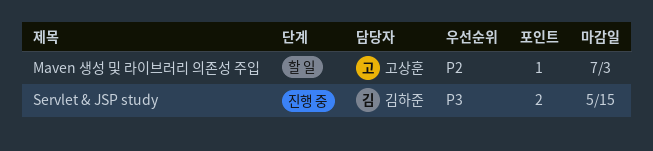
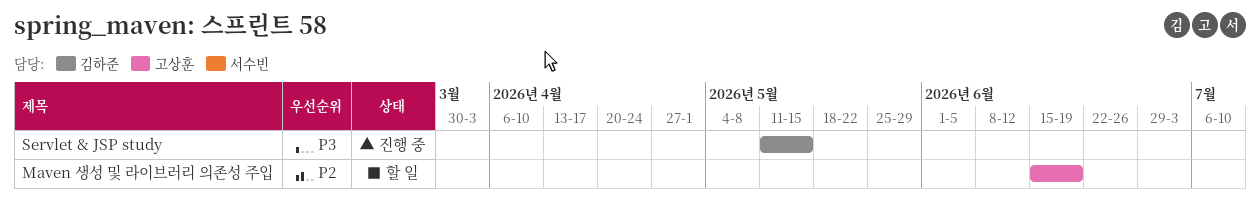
Maven 생성 및 라이브러리 의존성 주입, due: Jul 3 -> Jun 19

